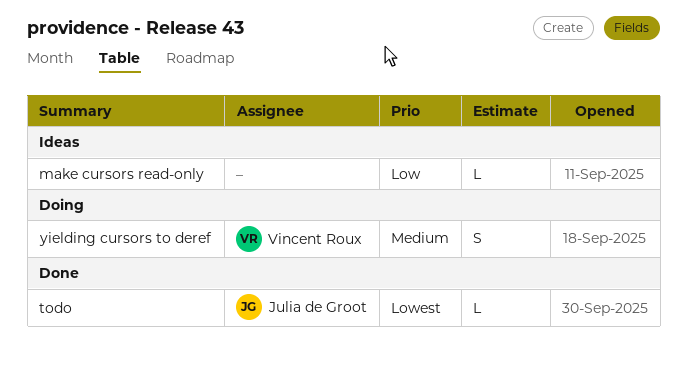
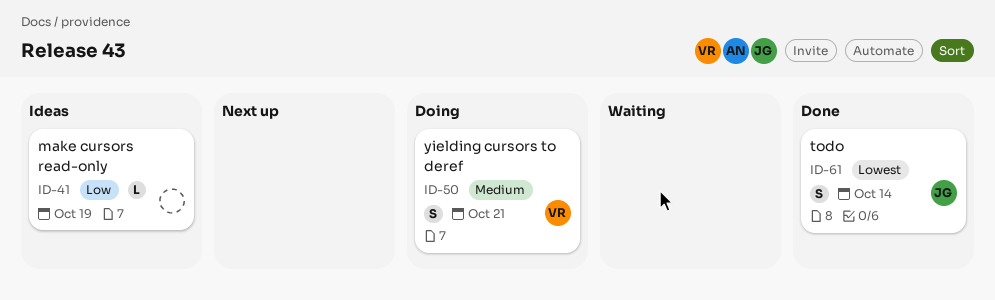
todo, estimate: L -> S

